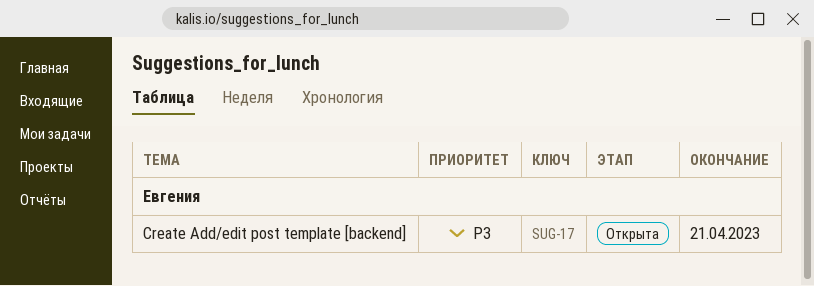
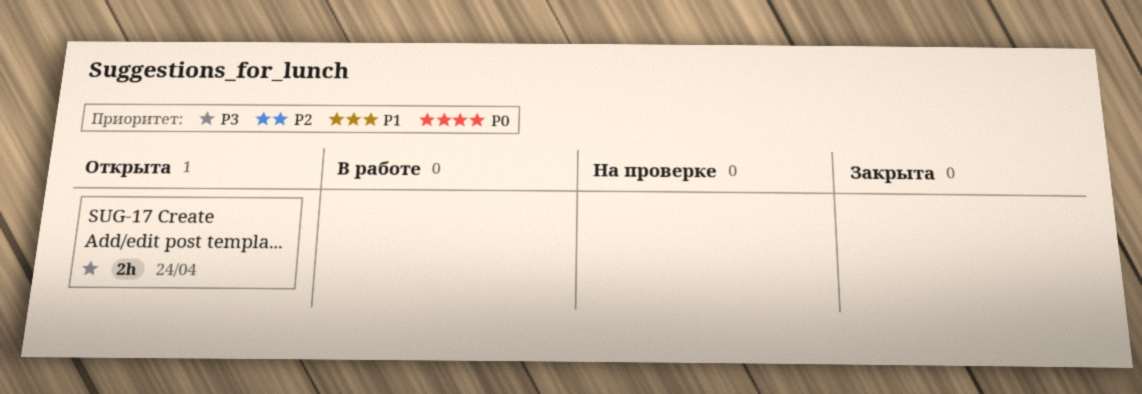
SUG-17, due: Apr 21 -> Apr 24

